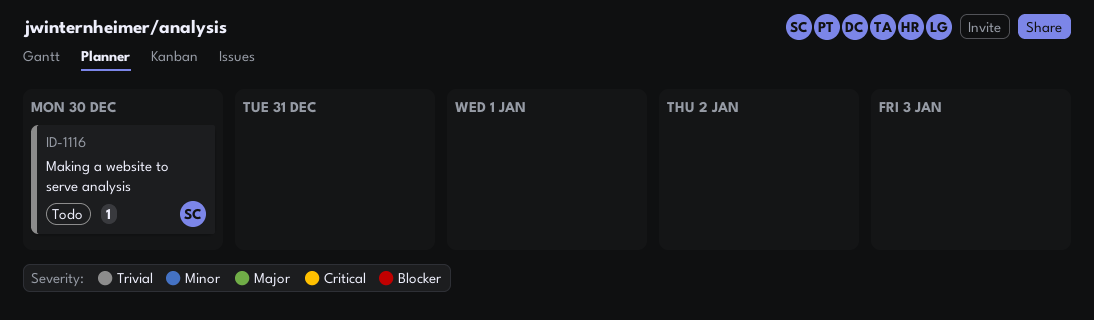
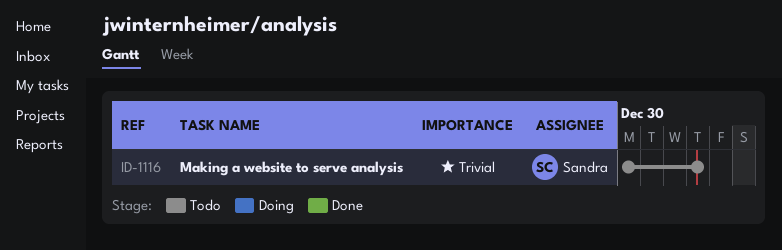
ID-1116, due: Dec 30 -> Jan 2

